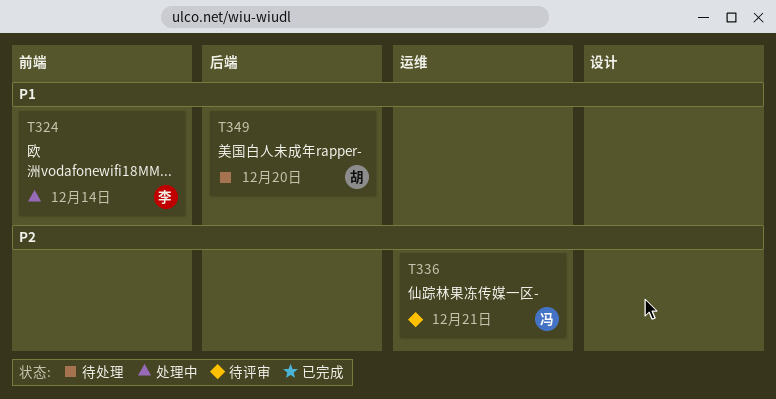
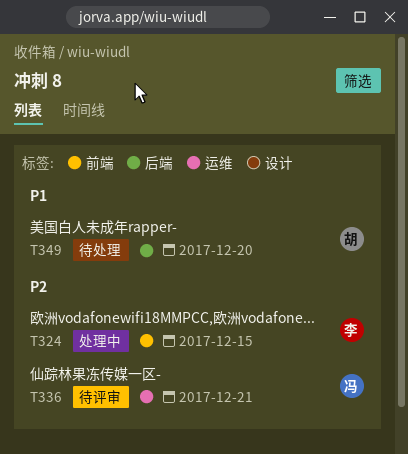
T324, priority: P1 -> P2
T324, due: Dec 14 -> Dec 15

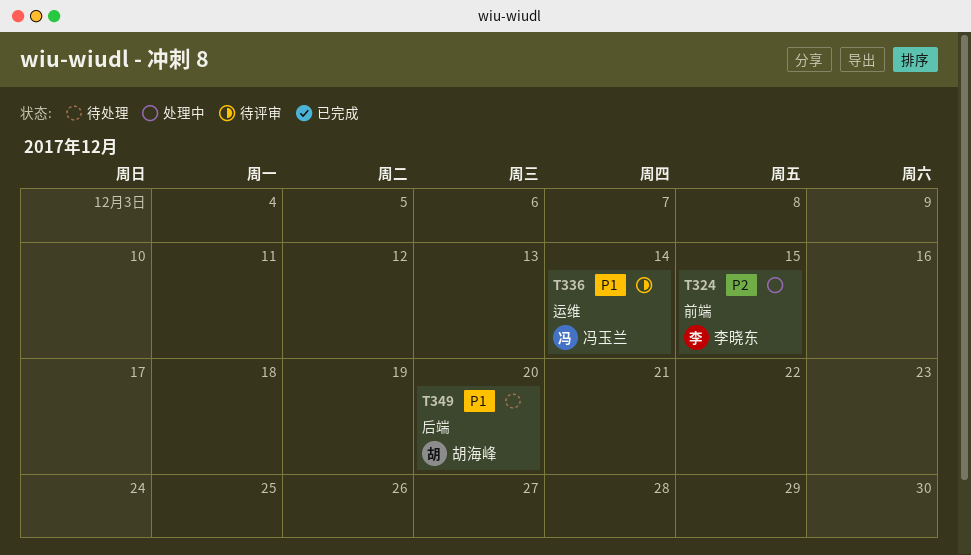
T336, priority: P2 -> P1
T336, due: Dec 21 -> Dec 14

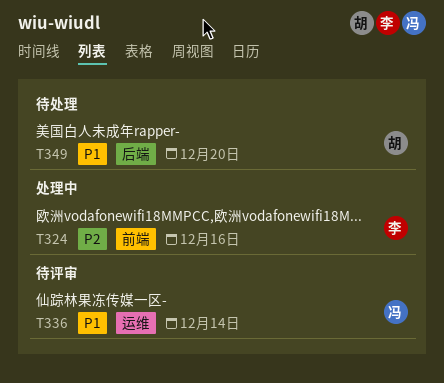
T324, due: Dec 15 -> Dec 16

